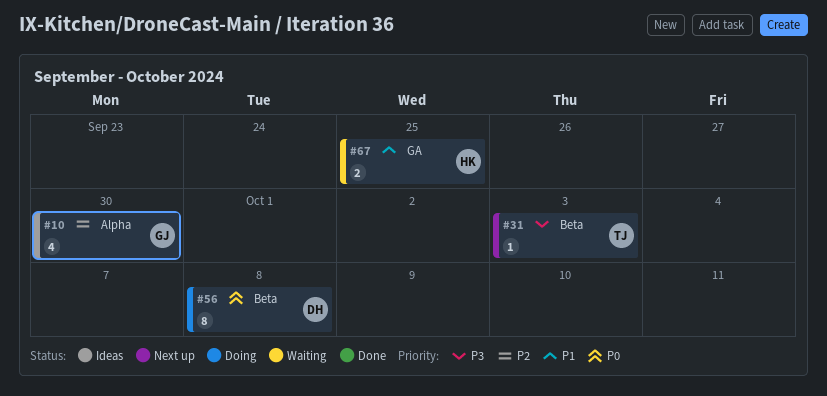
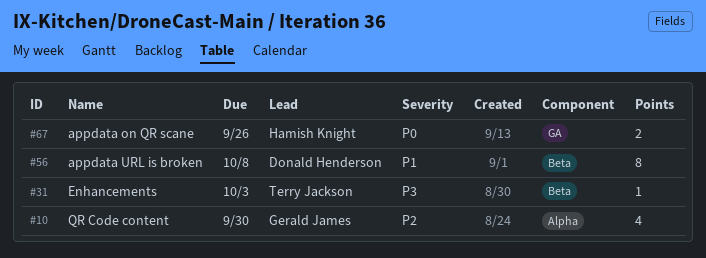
#56, priority: P0 -> P1
#67, priority: P1 -> P0
#67, due: Sep 25 -> Sep 26

